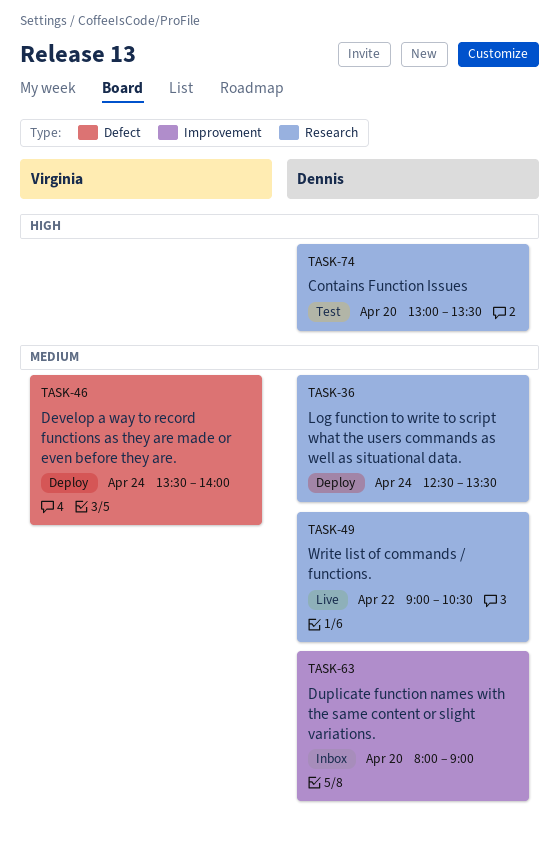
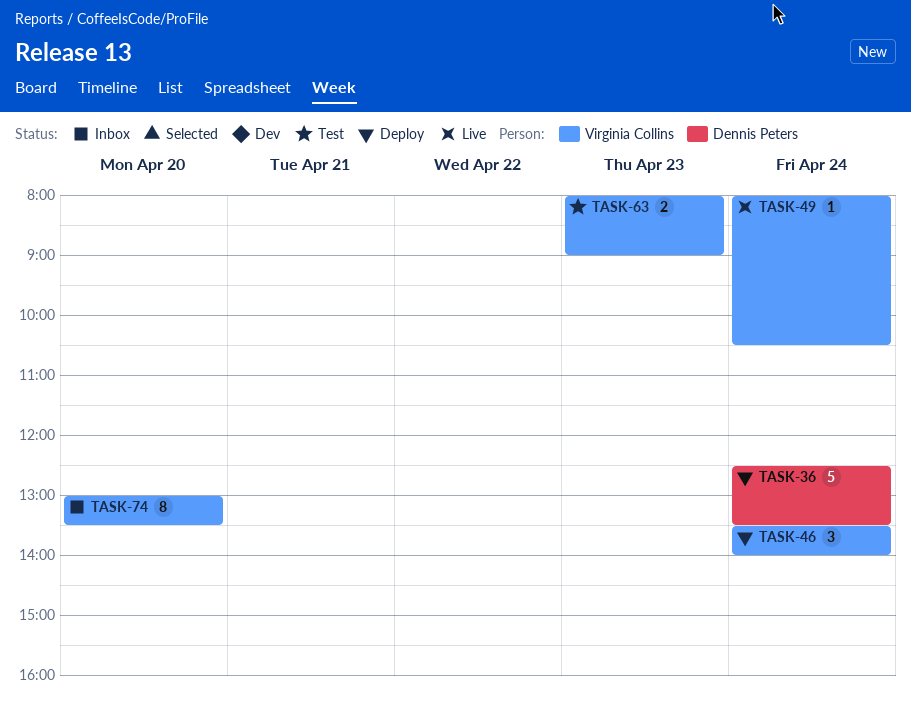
TASK-49, owner: Dennis Peters -> Virginia Collins
TASK-49, day: Apr 22 -> Apr 24
TASK-49, begins: 09:00 -> 08:00
TASK-63, status: Inbox -> Test
TASK-63, owner: Dennis Peters -> Virginia Collins
TASK-63, day: Apr 20 -> Apr 23
TASK-74, status: Test -> Inbox
TASK-74, owner: Dennis Peters -> Virginia Collins

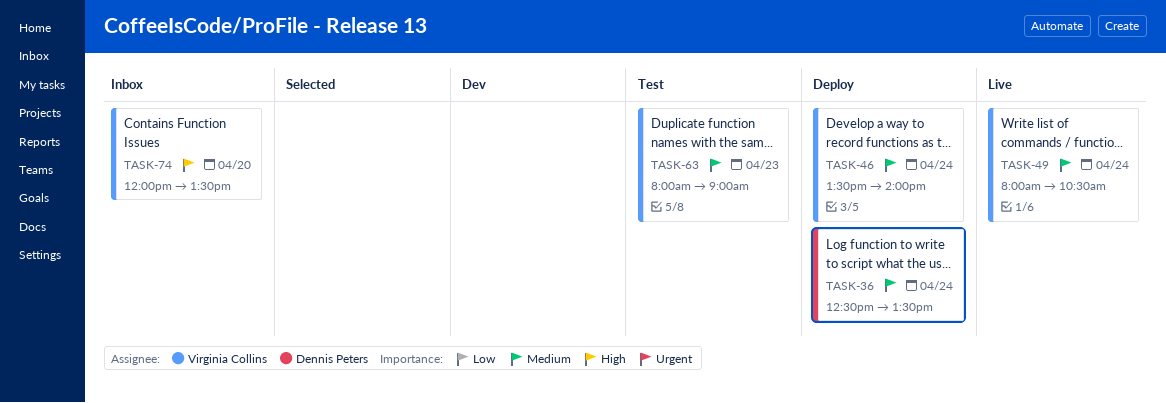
TASK-74, begins: 13:00 -> 12:00

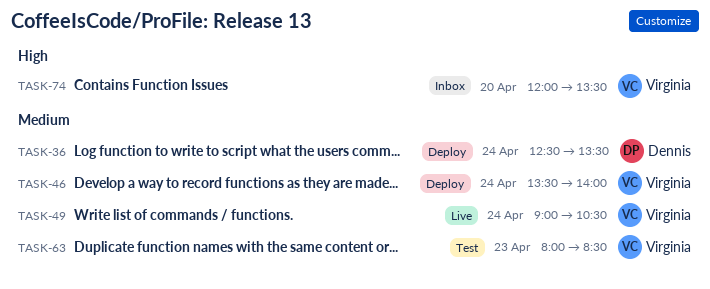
TASK-49, begins: 08:00 -> 09:00
TASK-63, ends: 09:00 -> 08:30

